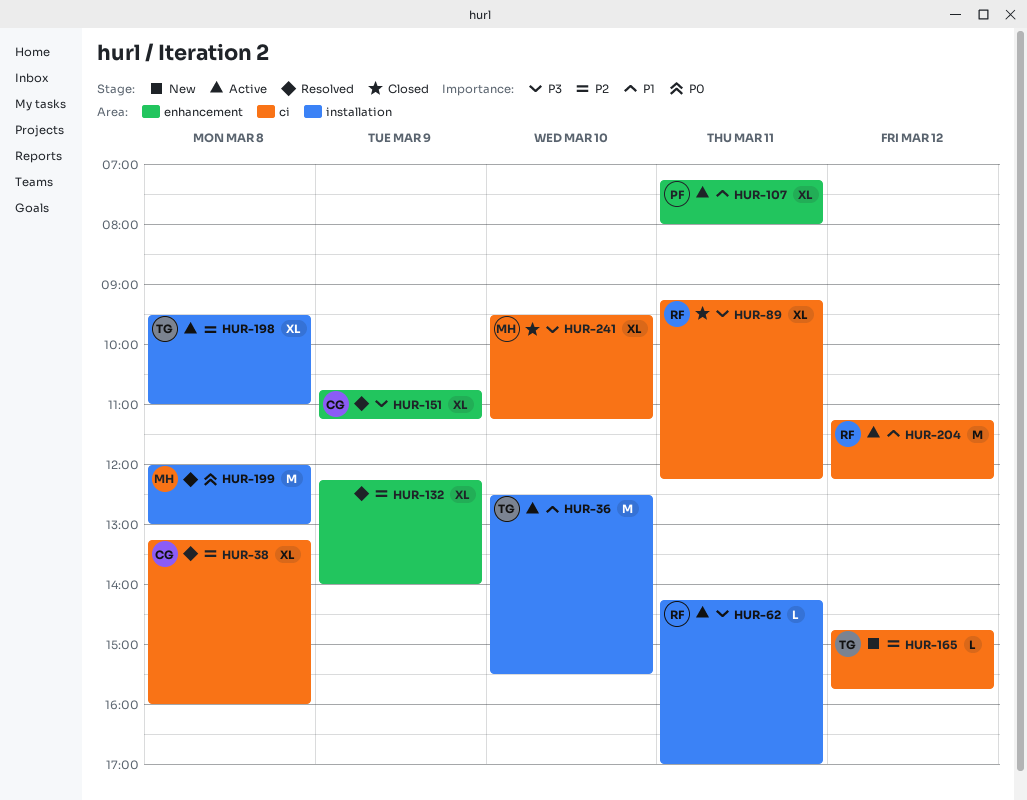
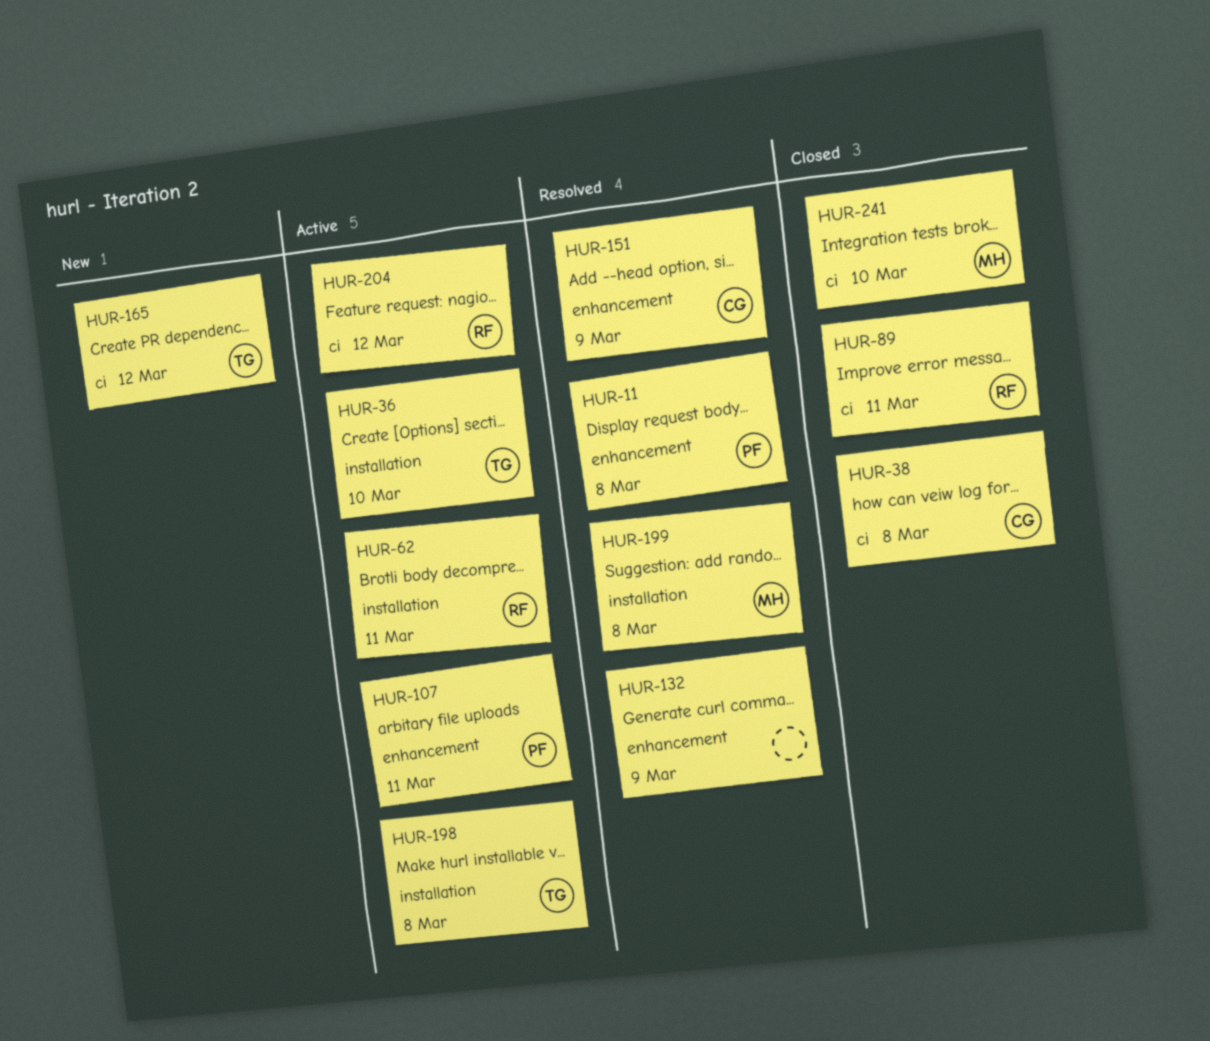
HUR-11: none -> present
HUR-38, status: Resolved -> Closed

